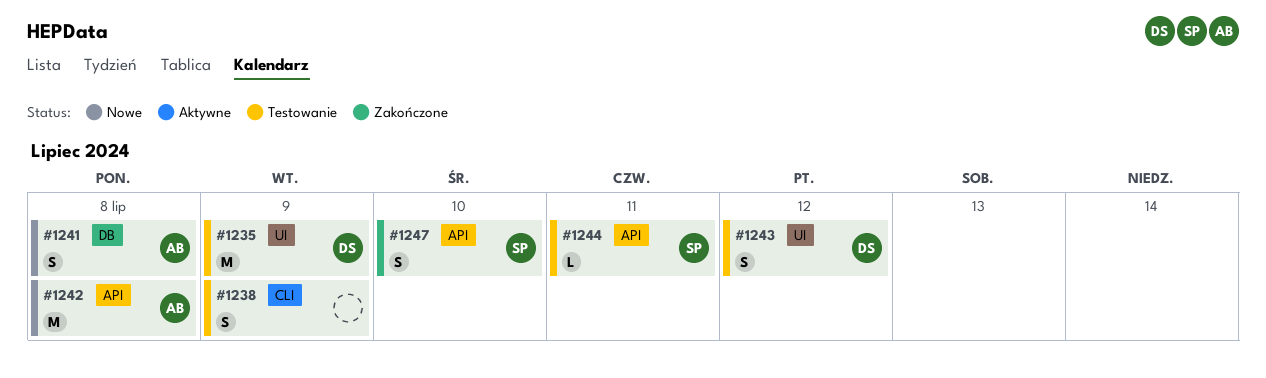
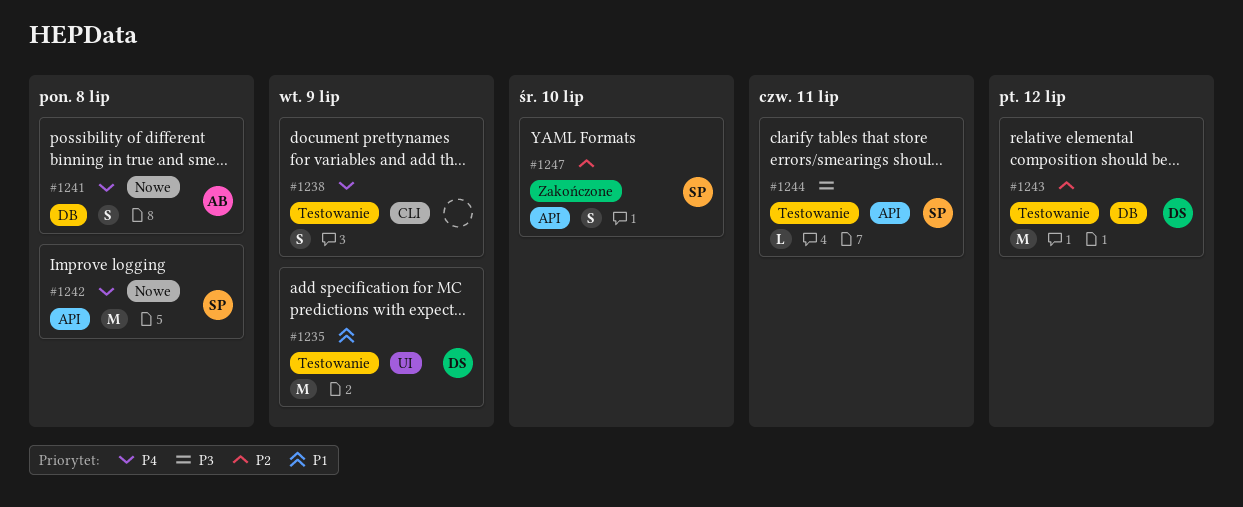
#1242, owner: AB -> SP
#1243, label: UI -> DB
#1243, estimate: S -> M

